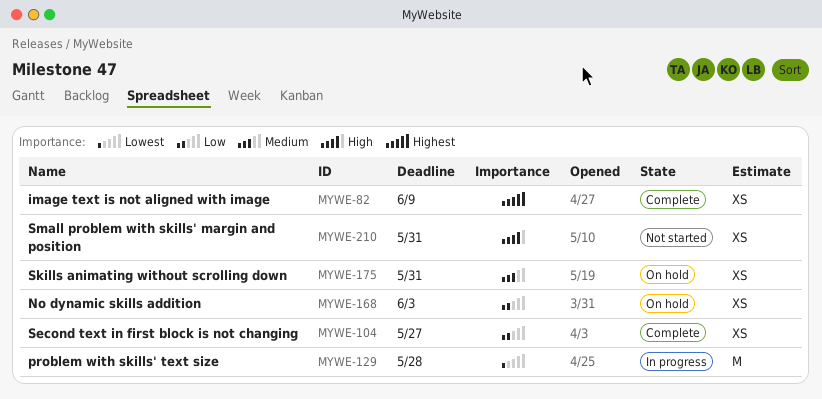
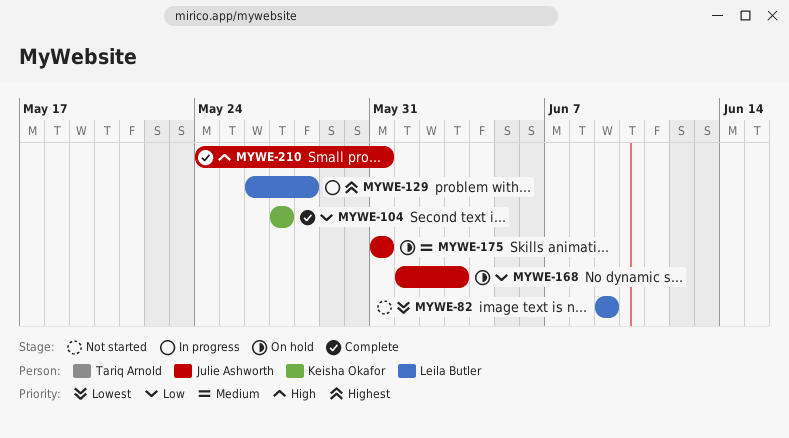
MYWE-82, status: Complete -> Not started
MYWE-82, priority: Highest -> Lowest
MYWE-129, priority: Lowest -> Highest
MYWE-210, status: Not started -> Complete

